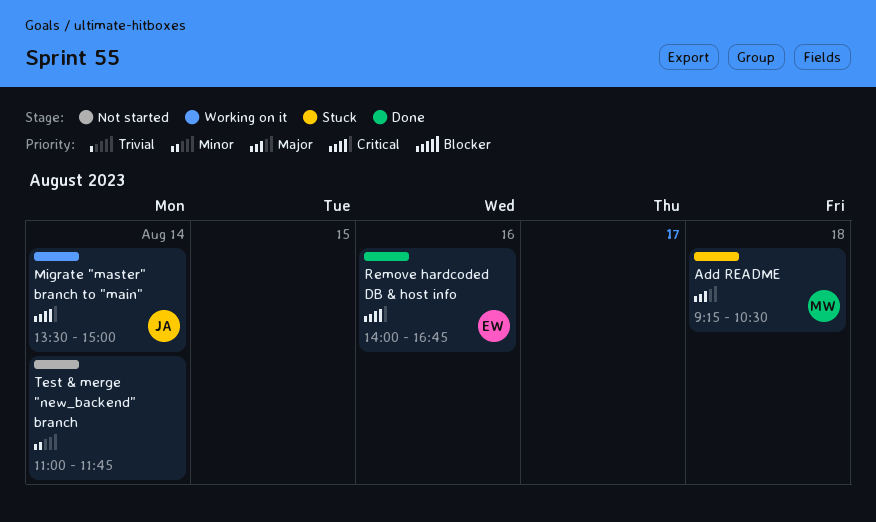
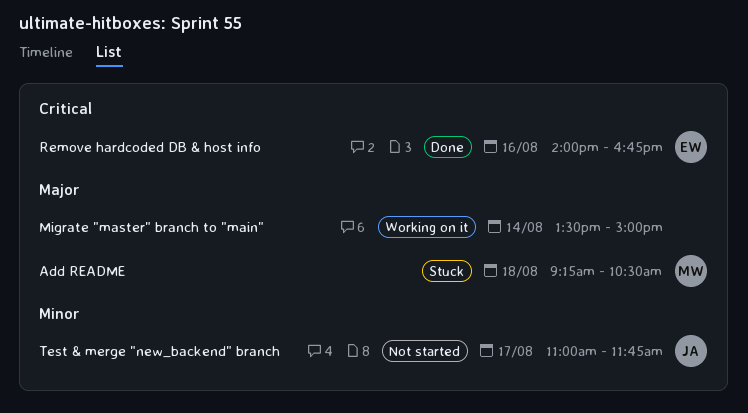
Migrate "master" branch to "main", owner: JA -> none
Migrate "master" branch to "main", priority: Critical -> Major
Test & merge "new_backend" branch, owner: none -> JA
Test & merge "new_backend" branch, day: Aug 14 -> Aug 17

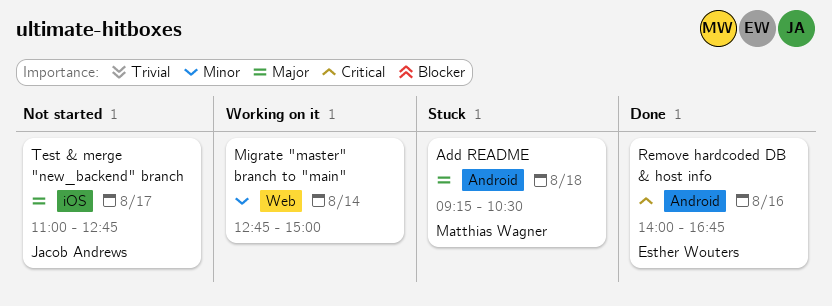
Migrate "master" branch to "main", priority: Major -> Minor
Migrate "master" branch to "main", begins: 13:30 -> 12:45
Test & merge "new_backend" branch, priority: Minor -> Major
Test & merge "new_backend" branch, ends: 11:45 -> 12:45

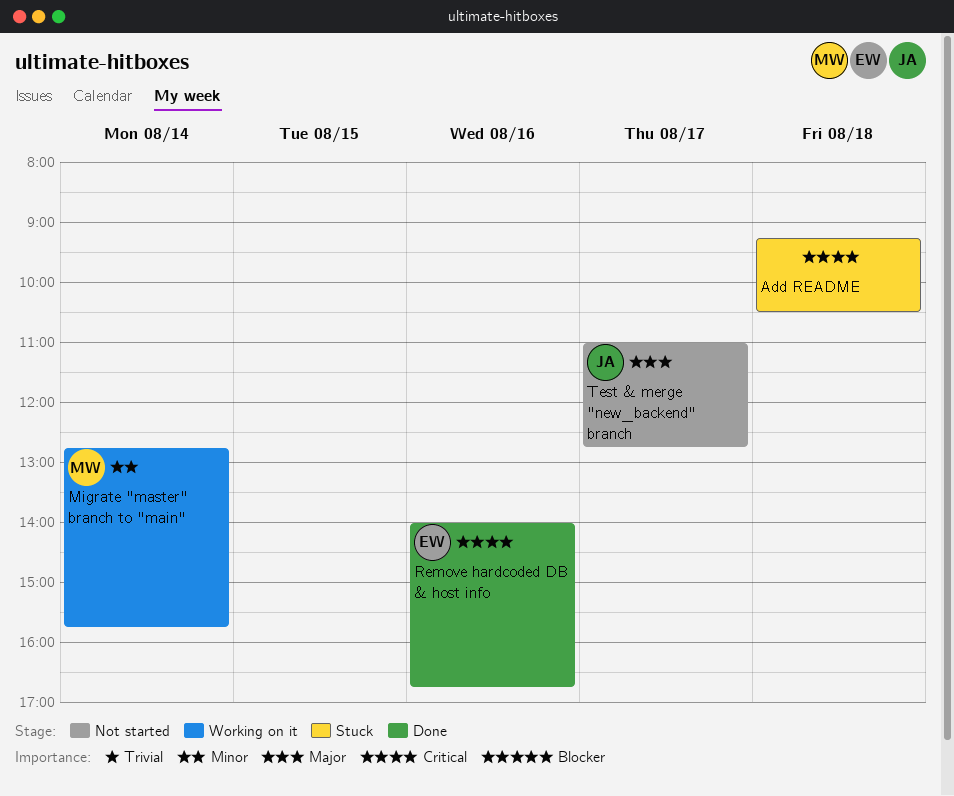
Add README, owner: Matthias Wagner -> none
Add README, priority: Major -> Critical
Migrate "master" branch to "main", owner: none -> Matthias Wagner
Migrate "master" branch to "main", ends: 15:00 -> 15:45

